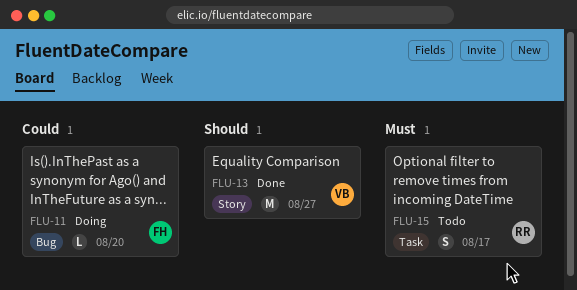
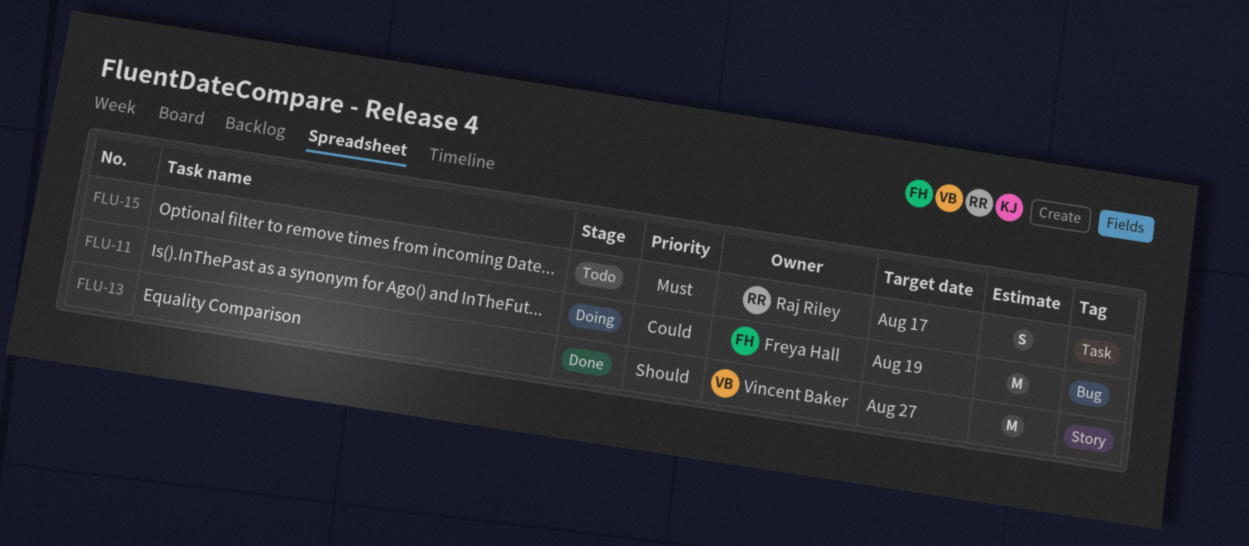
FLU-11, estimate: L -> M
FLU-11, due: Aug 20 -> Aug 19

